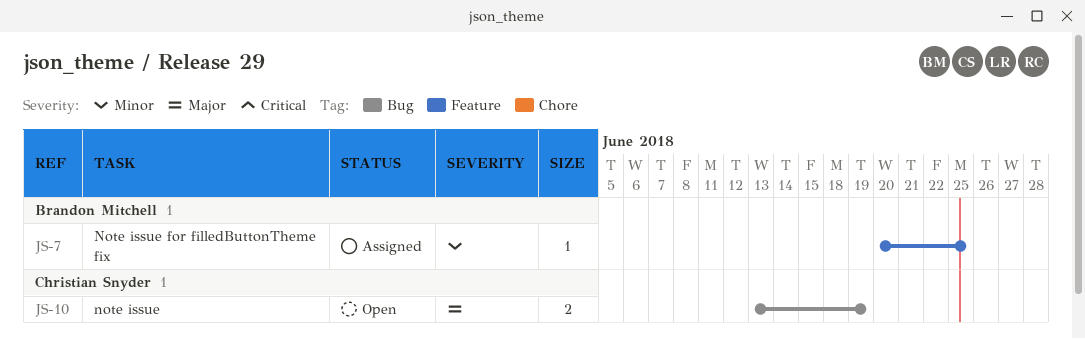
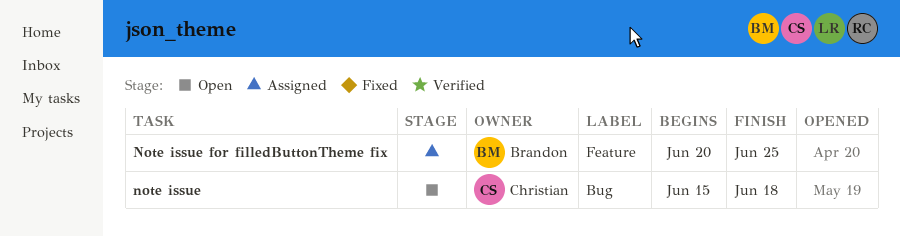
note issue, start: Jun 13 -> Jun 15
note issue, due: Jun 19 -> Jun 18

